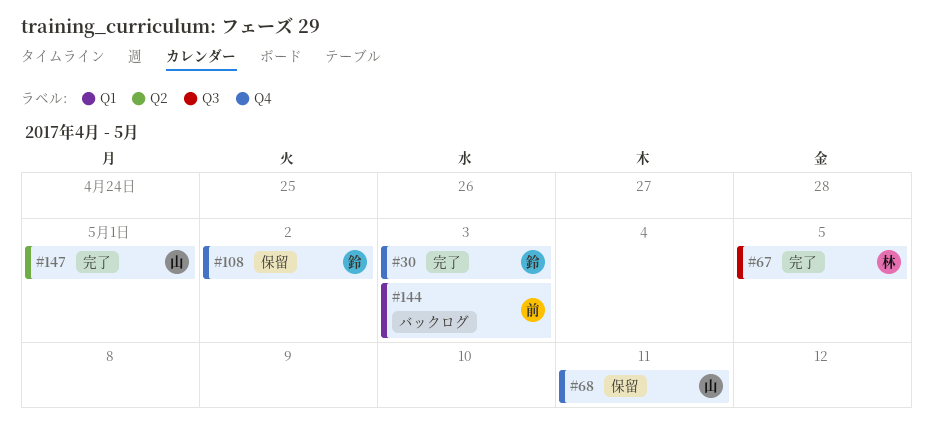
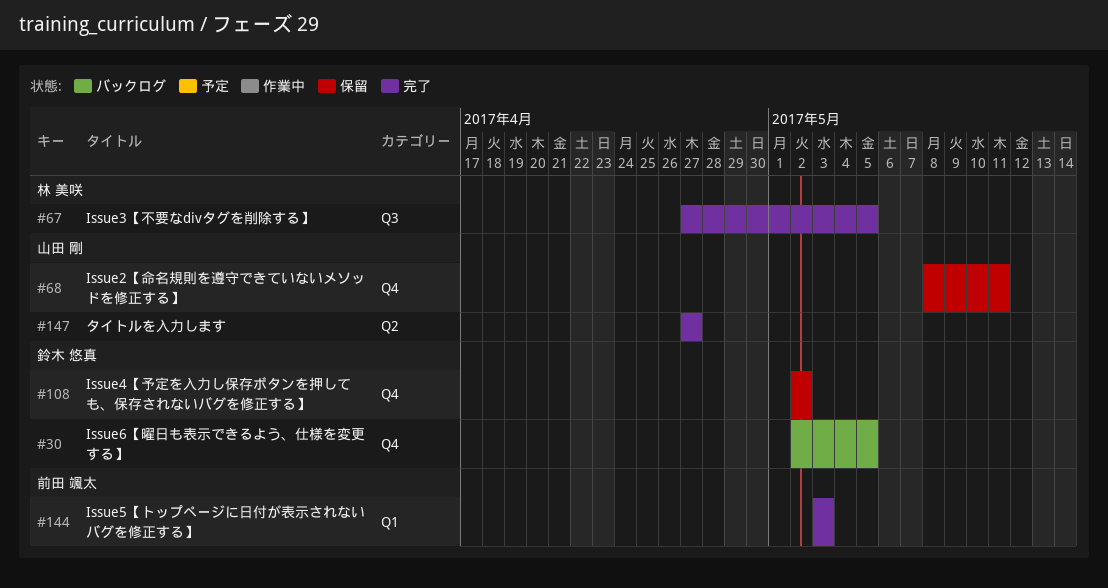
#30, status: 完了 -> バックログ
#30, due: May 3 -> May 5
#144, status: バックログ -> 完了
#147, due: May 1 -> Apr 27

